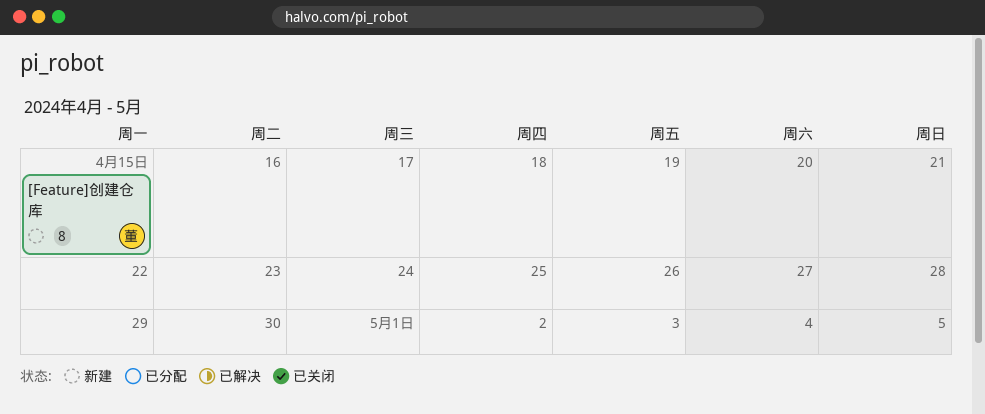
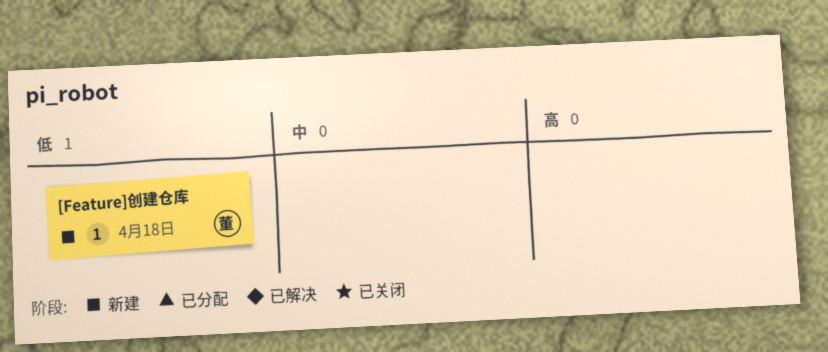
[Feature]创建仓库, estimate: 8 -> 1
[Feature]创建仓库, due: Apr 15 -> Apr 18

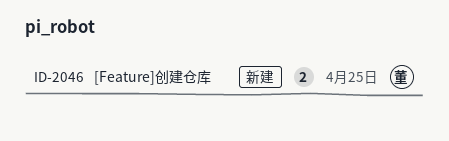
[Feature]创建仓库, estimate: 1 -> 2
[Feature]创建仓库, due: Apr 18 -> Apr 25

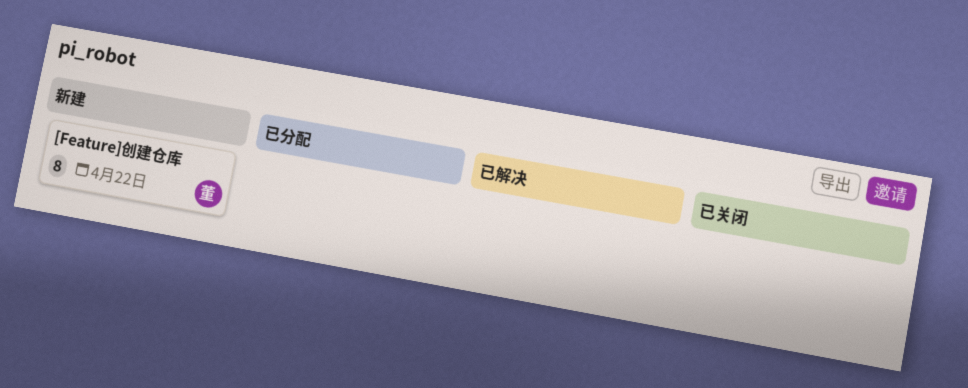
[Feature]创建仓库, estimate: 2 -> 8
[Feature]创建仓库, due: Apr 25 -> Apr 22

